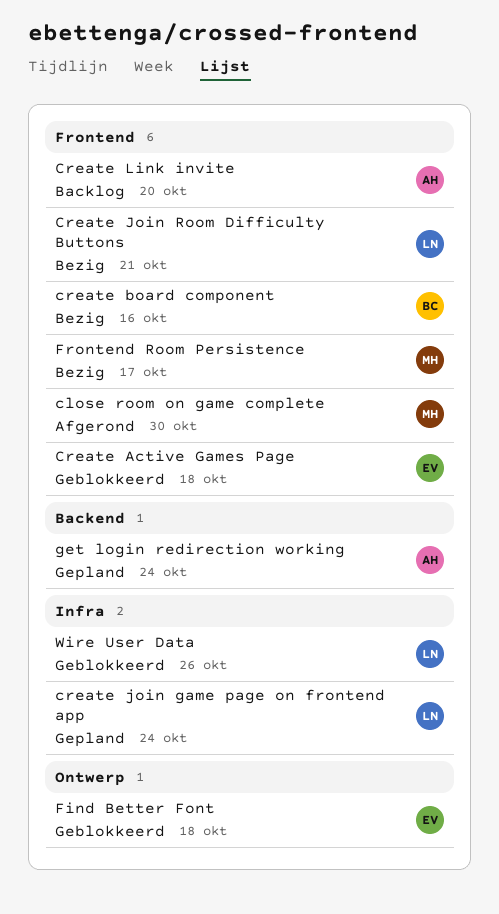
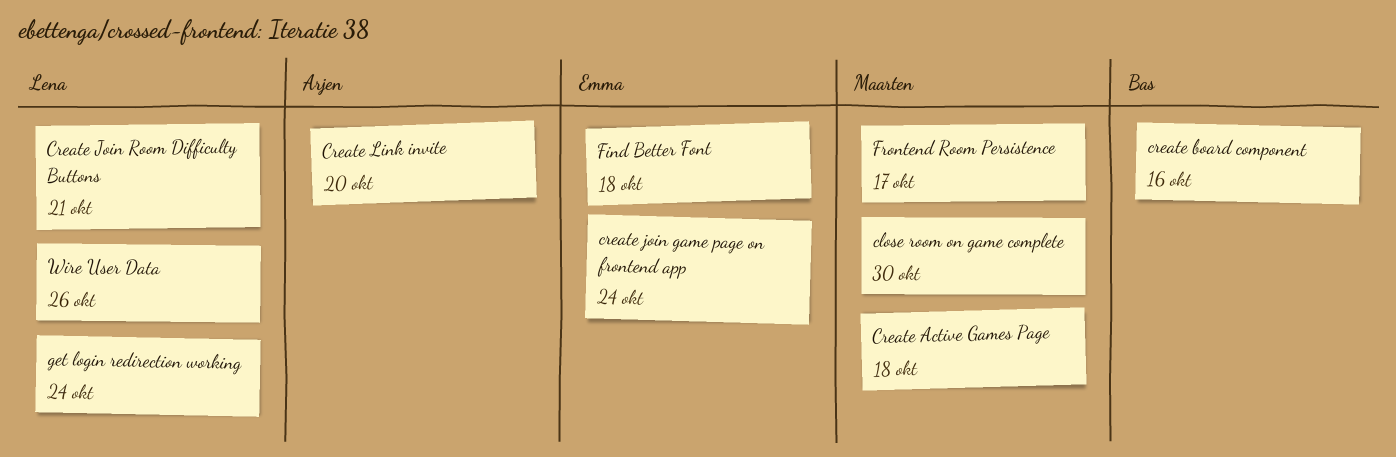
Create Active Games Page, owner: Emma -> Maarten
create join game page on frontend app, owner: Lena -> Emma
get login redirection working, owner: Arjen -> Lena

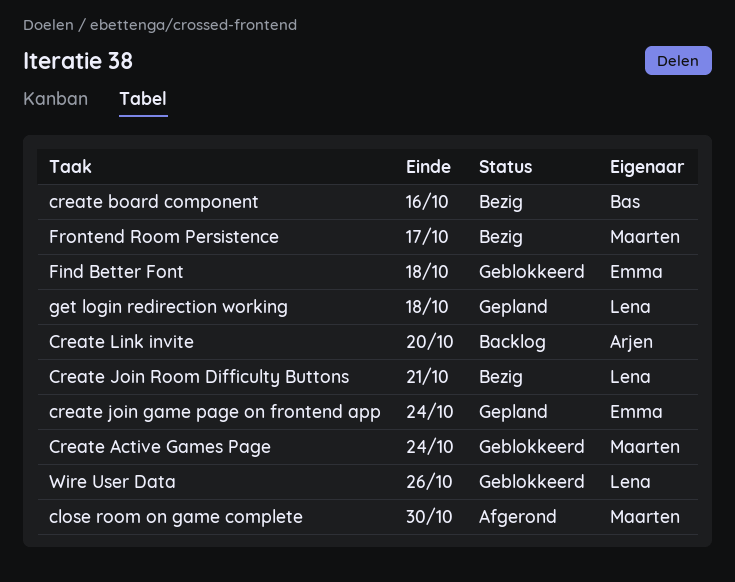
Create Active Games Page, due: Oct 18 -> Oct 24
get login redirection working, due: Oct 24 -> Oct 18

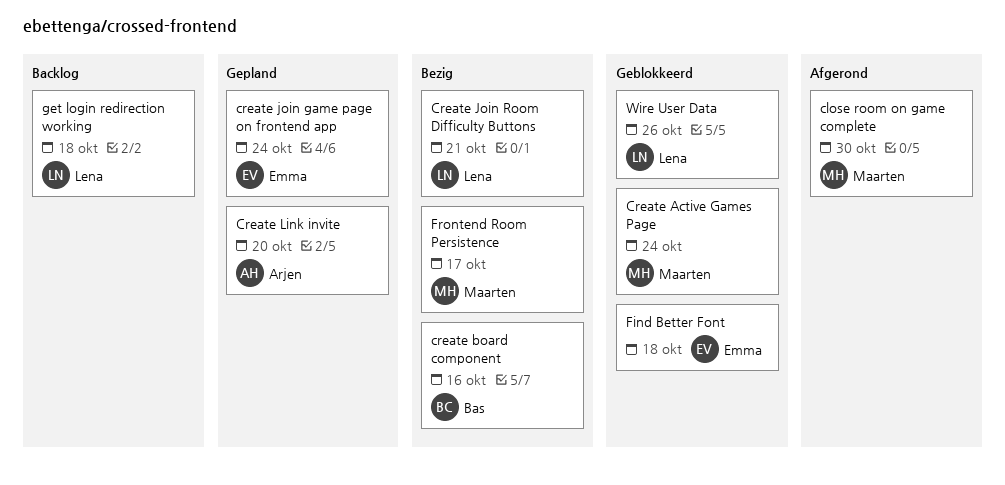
Create Link invite, status: Backlog -> Gepland
get login redirection working, status: Gepland -> Backlog

